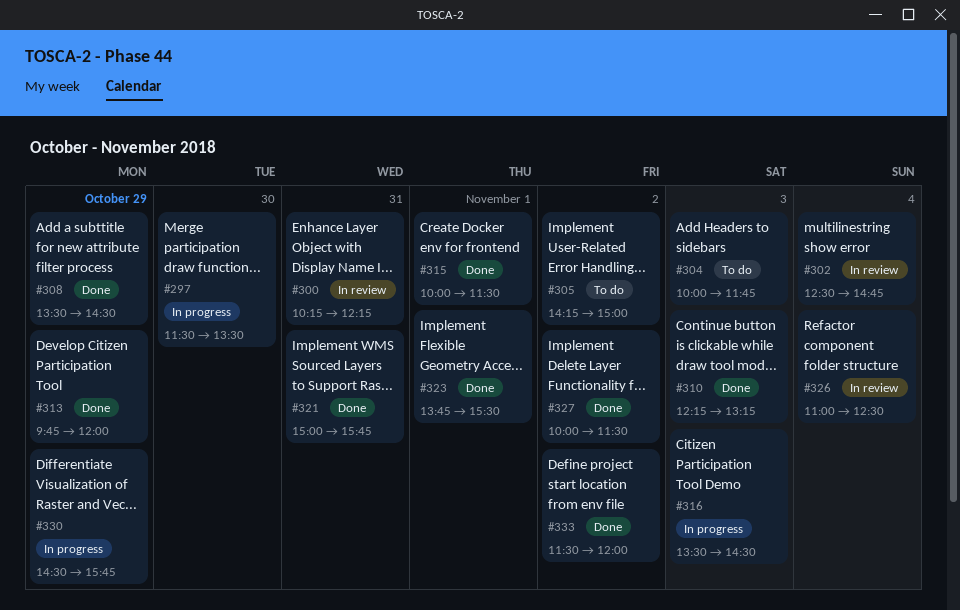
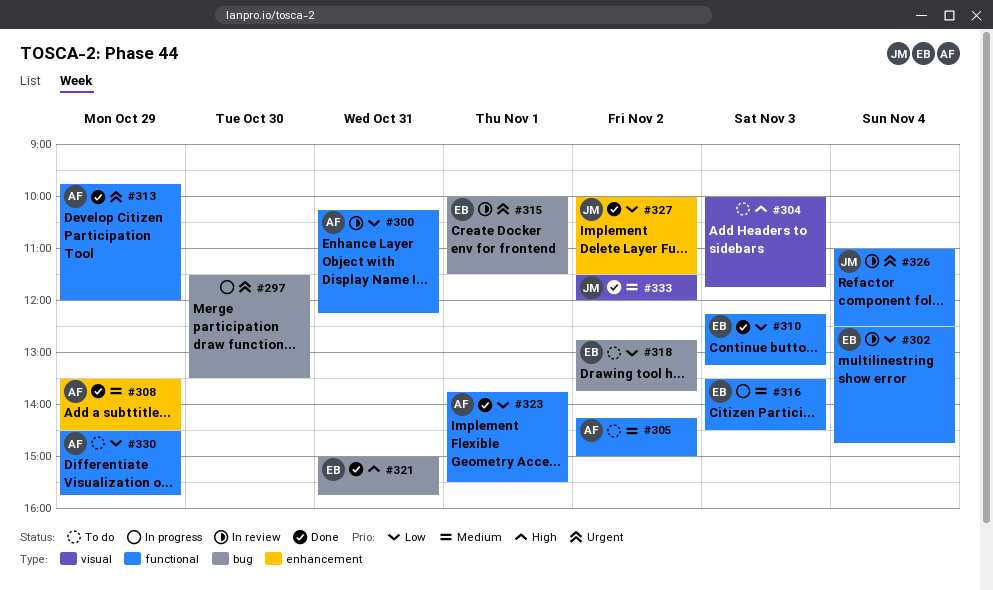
#315, status: Done -> In review
#318: none -> present
#330, status: In progress -> To do

